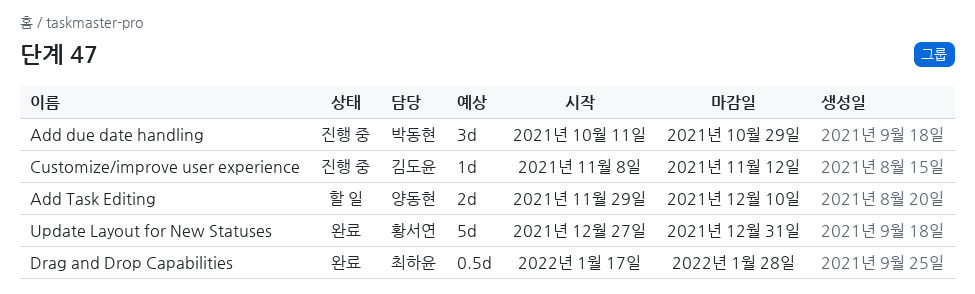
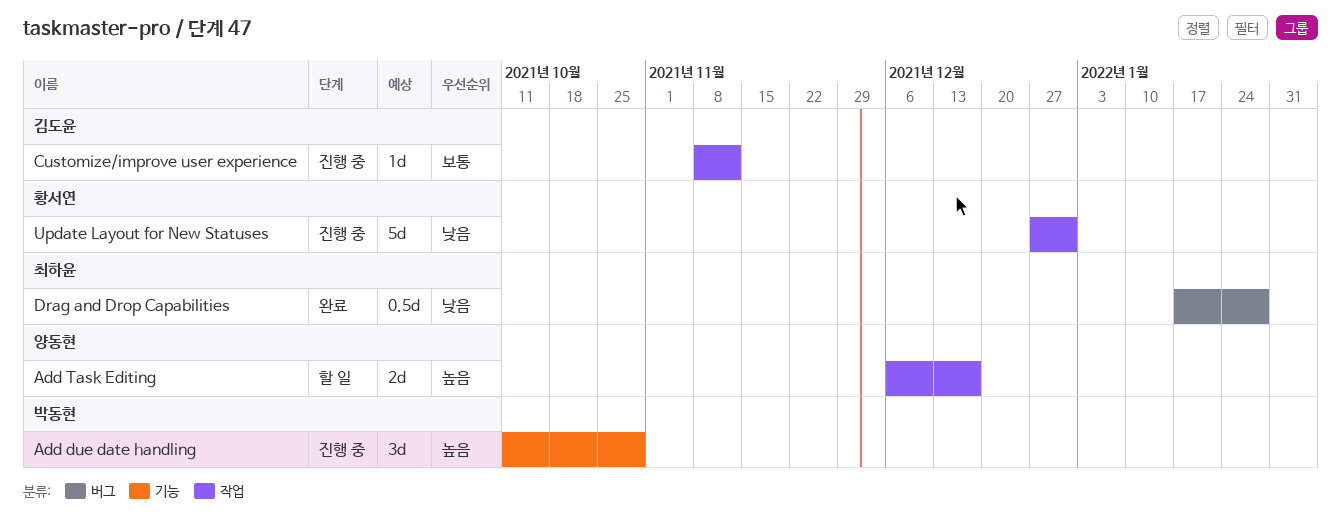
Add Task Editing, start: Nov 29 -> Dec 6
Add Task Editing, due: Dec 10 -> Dec 17
Update Layout for New Statuses, status: 완료 -> 진행 중

